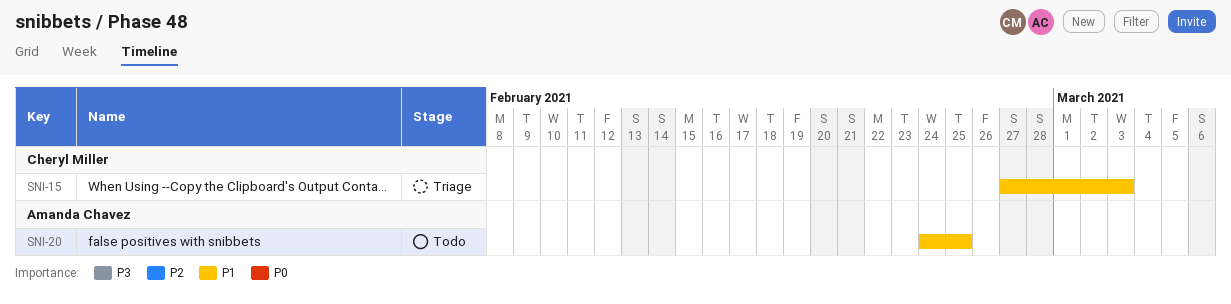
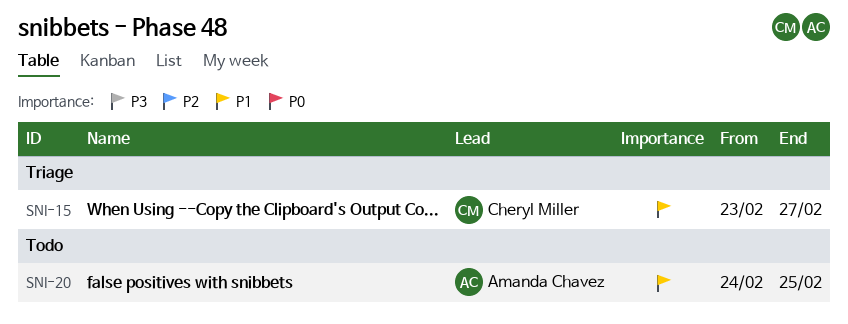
SNI-15, start: Feb 27 -> Feb 23
SNI-15, due: Mar 3 -> Feb 27

